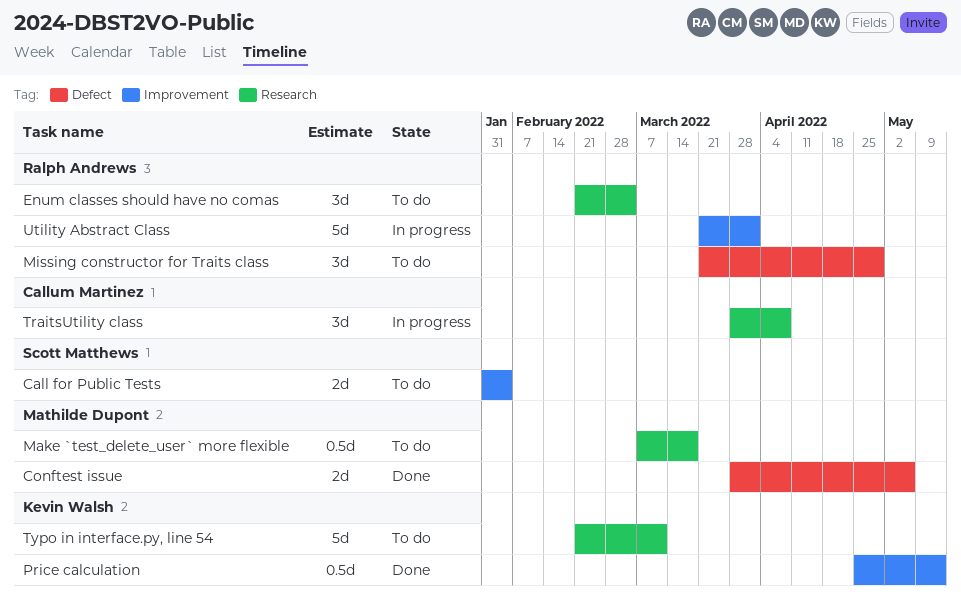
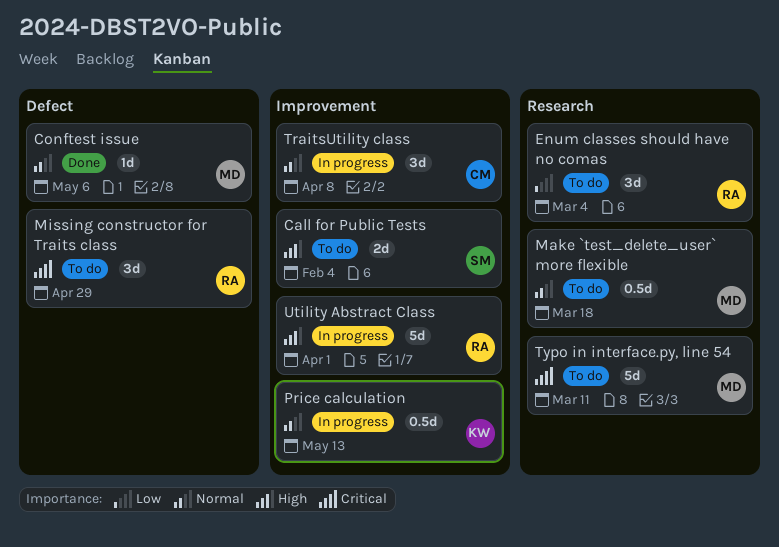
Conftest issue, estimate: 2d -> 1d
Price calculation, status: Done -> In progress
TraitsUtility class, label: Research -> Improvement
Typo in interface.py, line 54, owner: Kevin Walsh -> Mathilde Dupont

